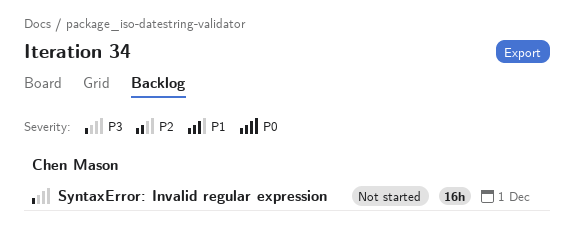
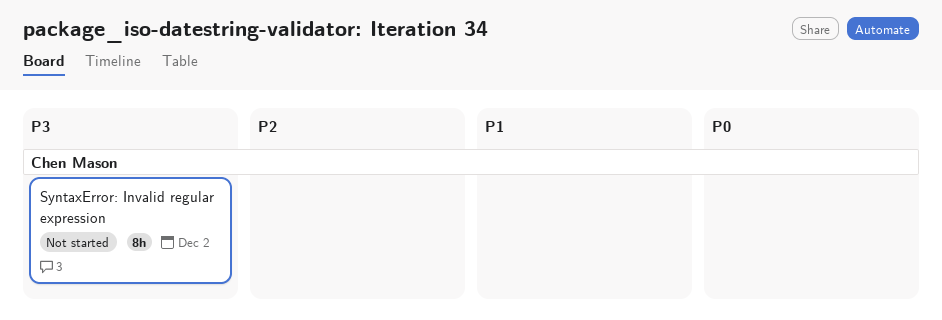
SyntaxError: Invalid regular expression, estimate: 16h -> 8h
SyntaxError: Invalid regular expression, due: Dec 1 -> Dec 2

